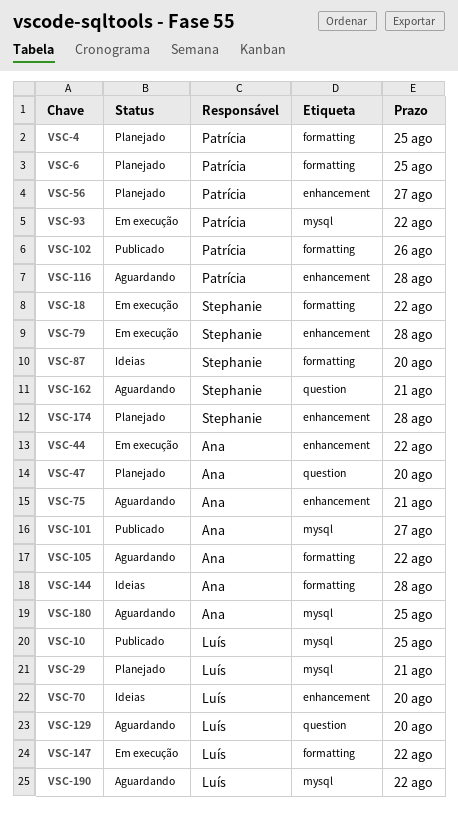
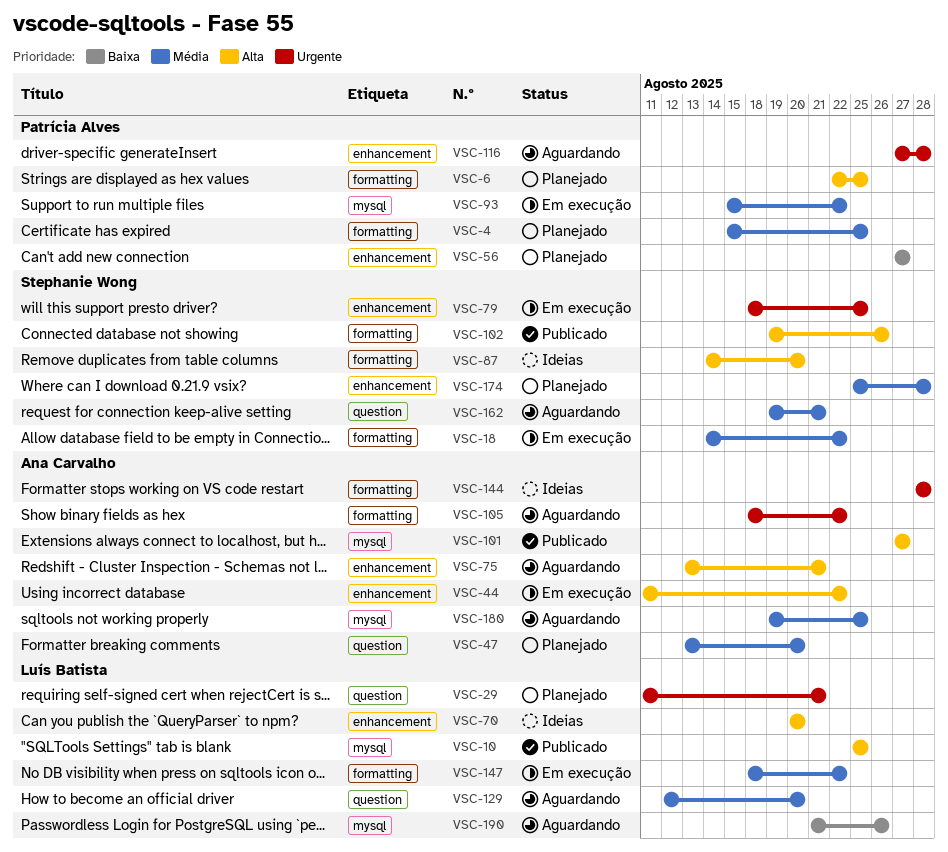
VSC-29, label: mysql -> question
VSC-79, due: Aug 28 -> Aug 25
VSC-102, owner: Patrícia Alves -> Stephanie Wong
VSC-190, due: Aug 22 -> Aug 26

